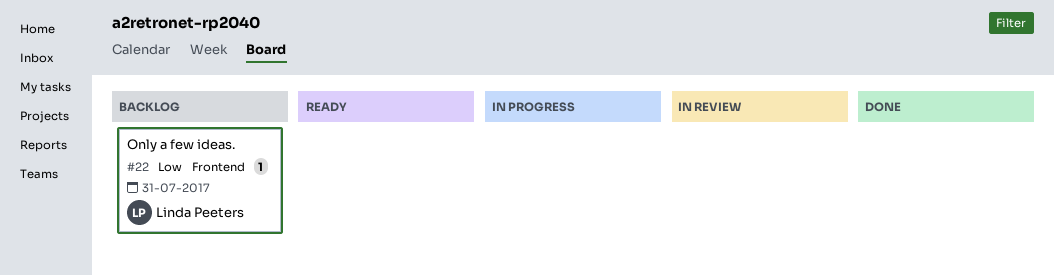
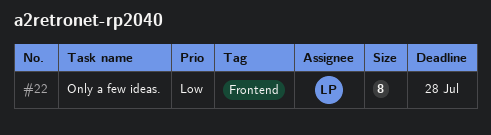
#22, estimate: 1 -> 8
#22, due: Jul 31 -> Jul 28

